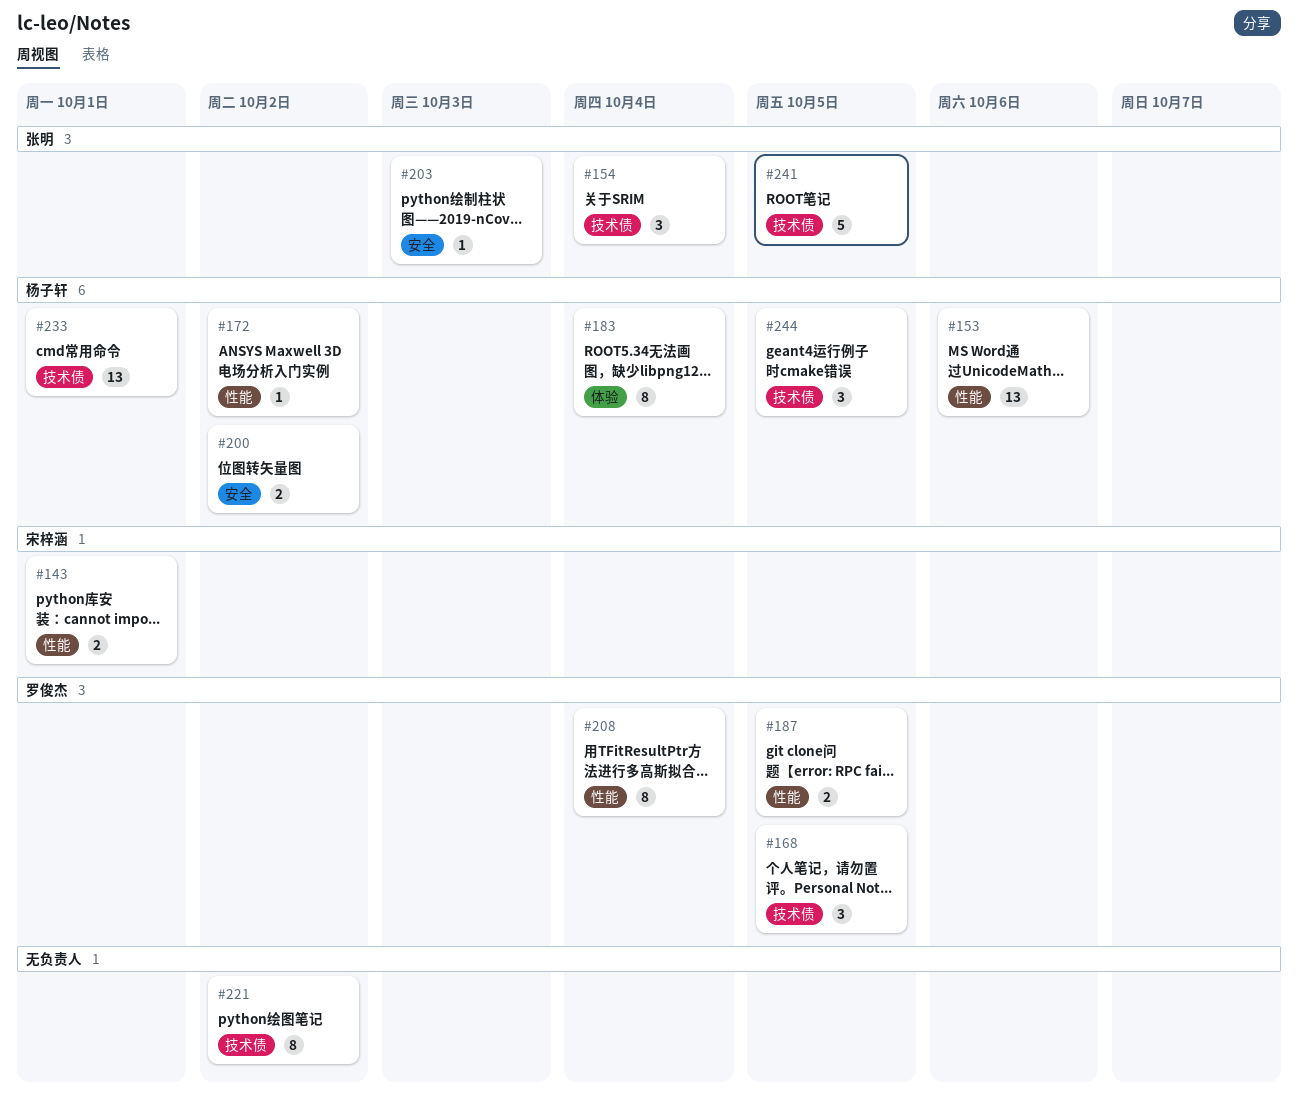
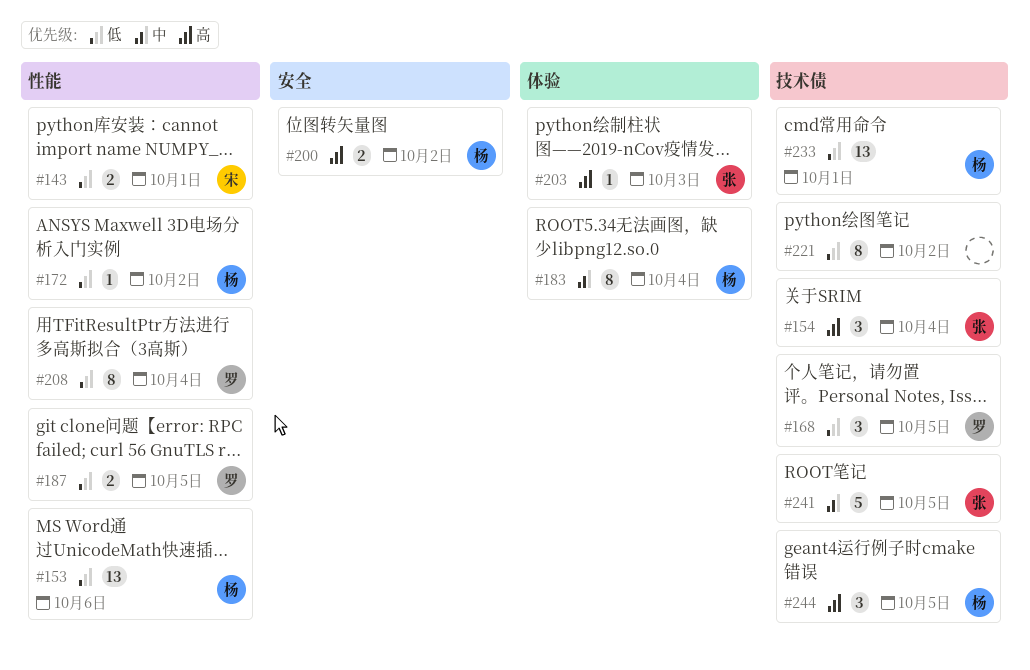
#203, label: 安全 -> 体验

